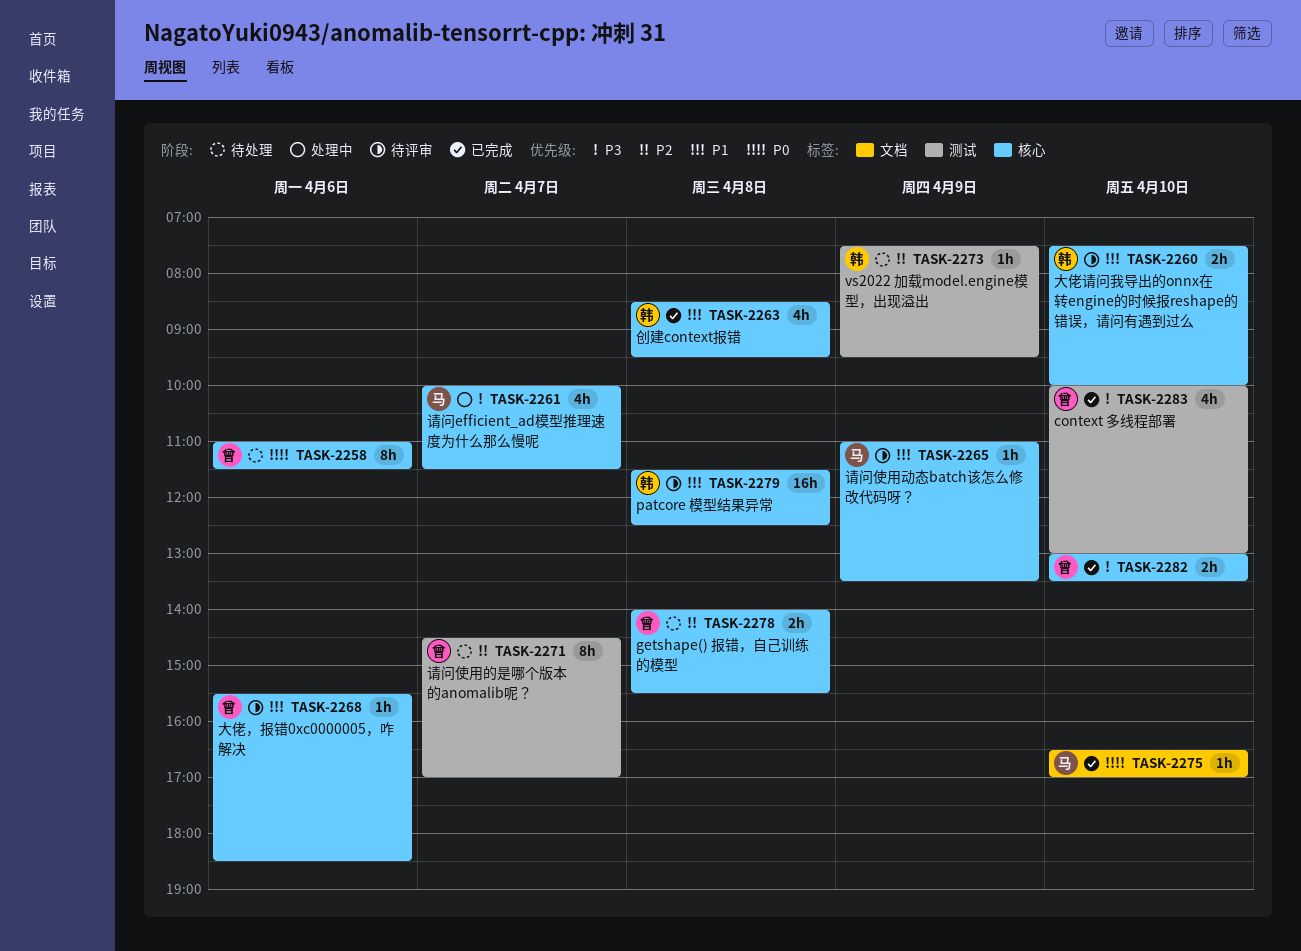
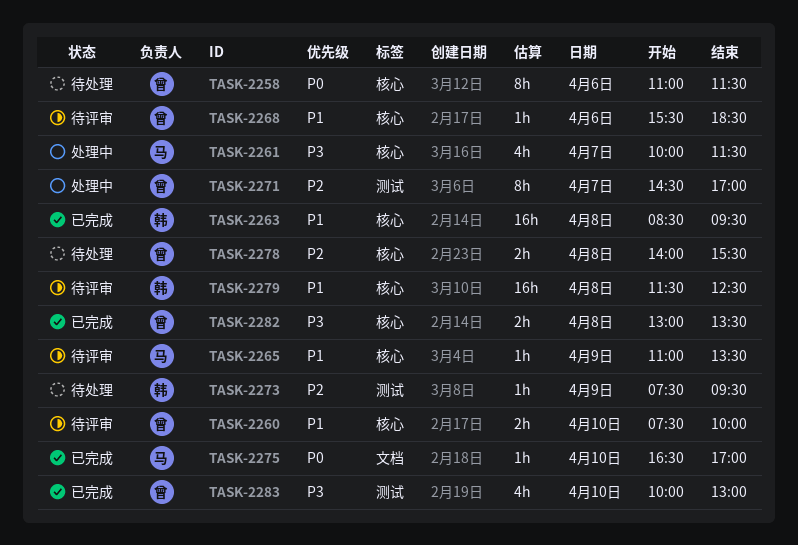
TASK-2260, owner: 韩 -> 曾
TASK-2263, estimate: 4h -> 16h
TASK-2271, status: 待处理 -> 处理中
TASK-2282, day: Apr 10 -> Apr 8

